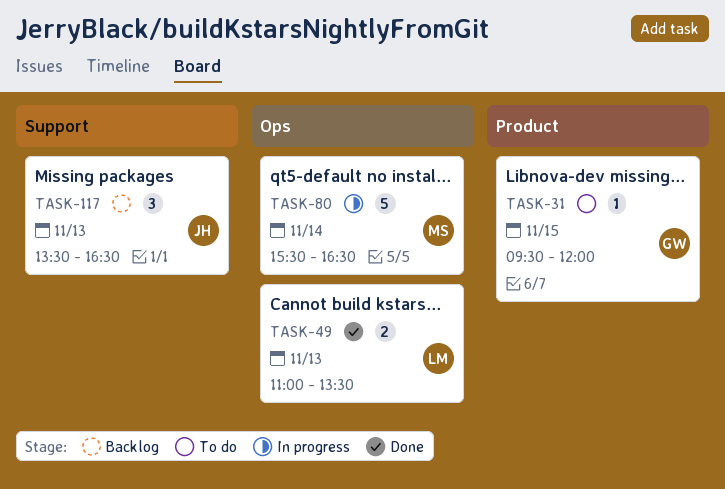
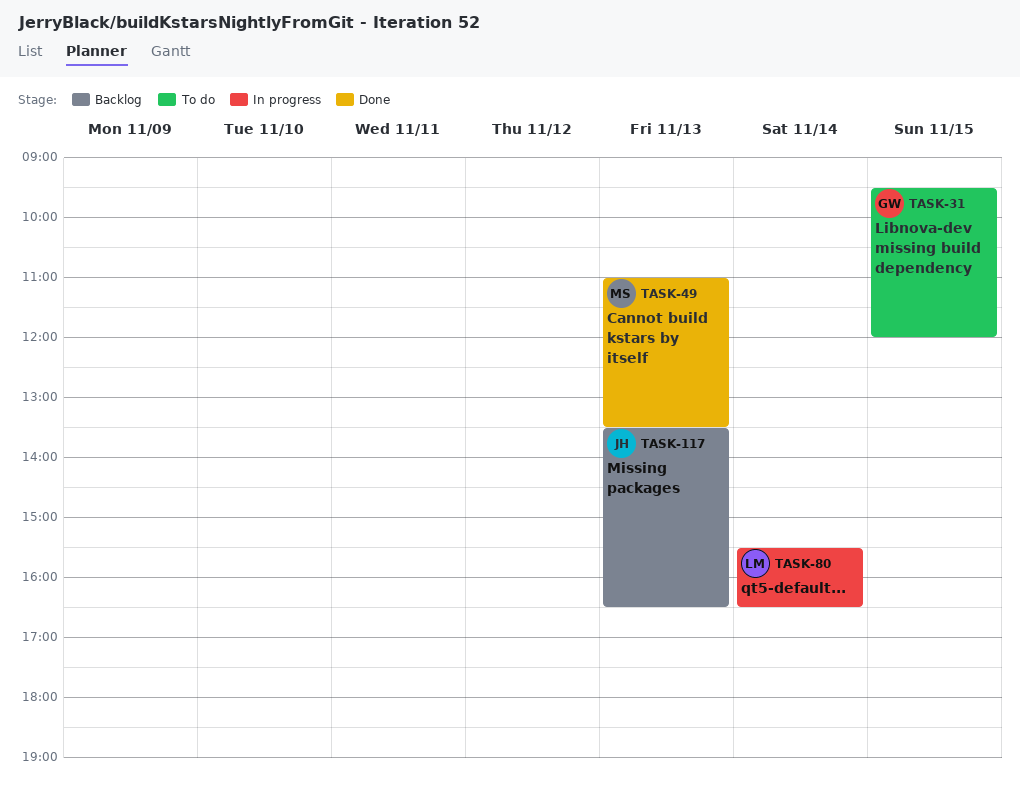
TASK-49, owner: LM -> MS
TASK-80, owner: MS -> LM

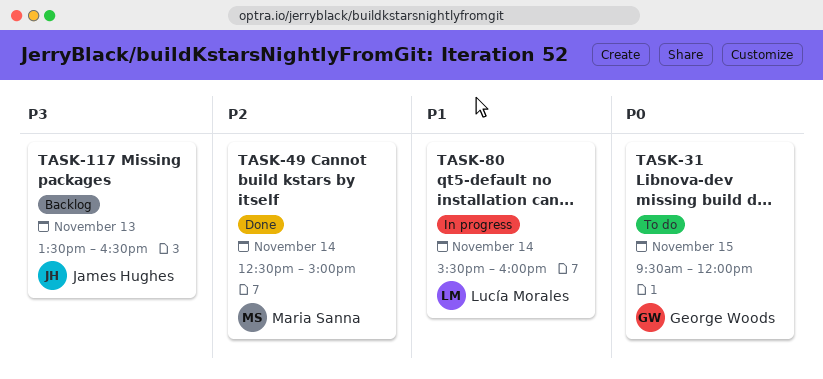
TASK-49, day: Nov 13 -> Nov 14
TASK-49, begins: 11:00 -> 12:30
TASK-49, ends: 13:30 -> 15:00
TASK-80, ends: 16:30 -> 16:00

